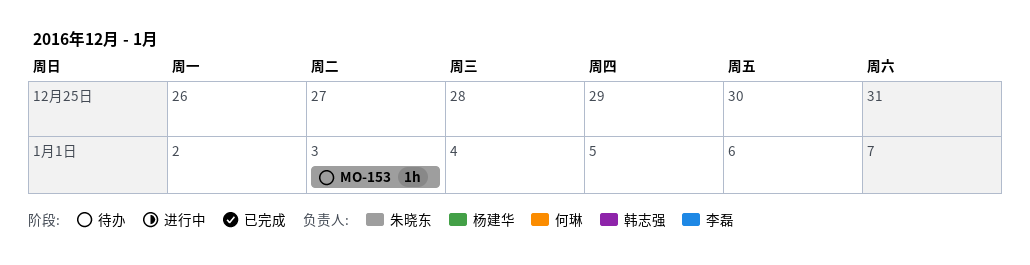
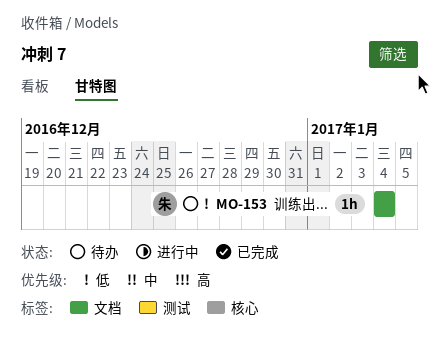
MO-153, start: Jan 3 -> Jan 4
MO-153, due: Jan 3 -> Jan 4

